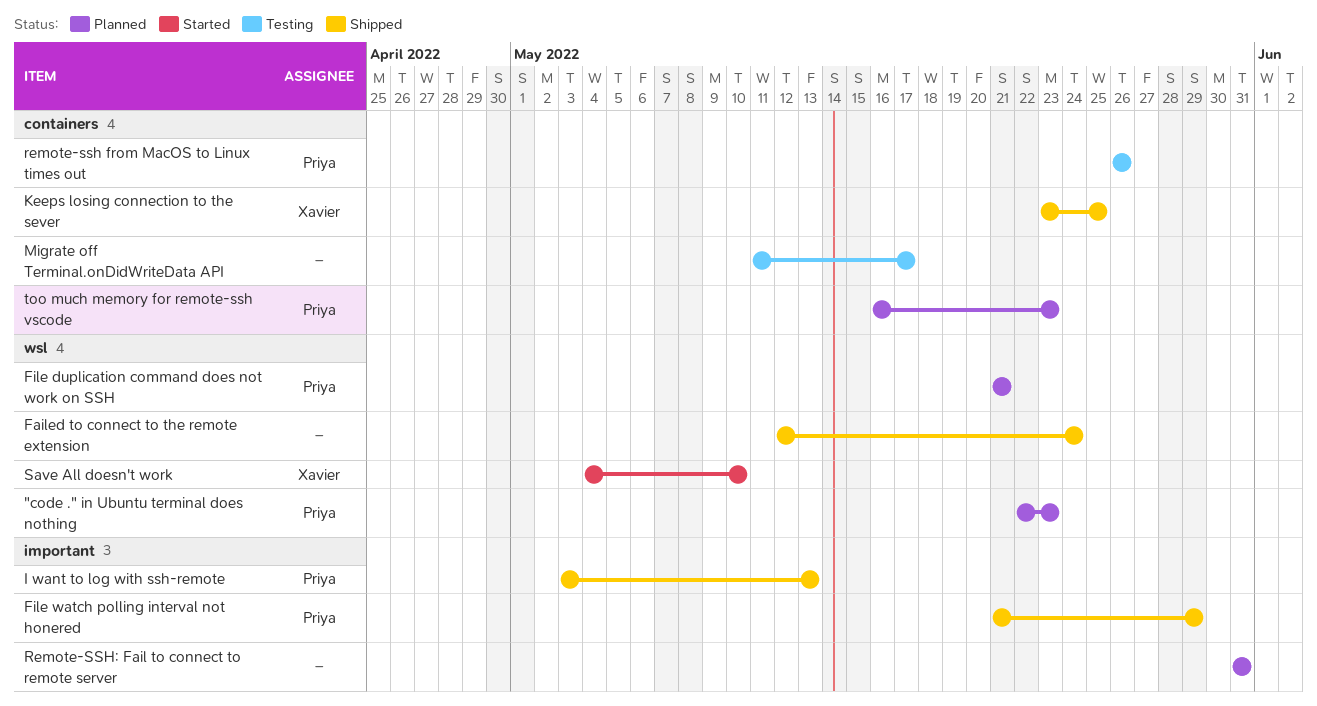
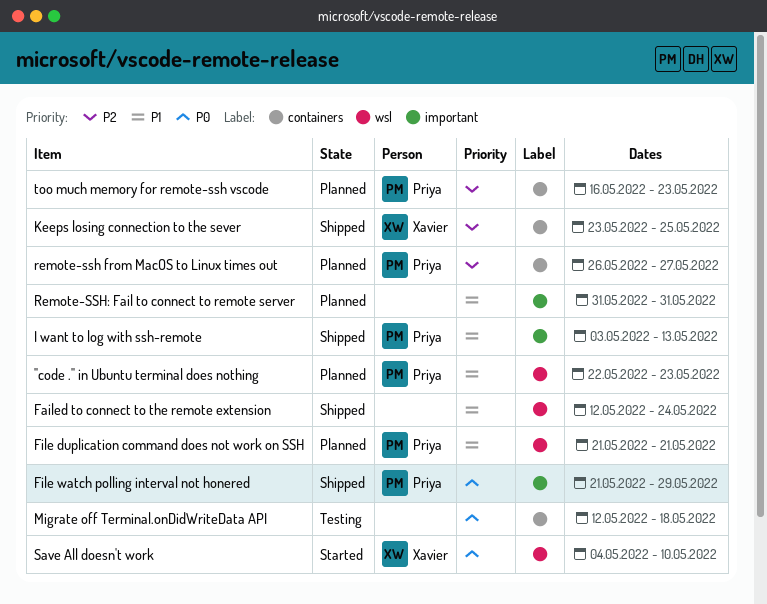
Migrate off Terminal.onDidWriteData API, start: May 11 -> May 12
Migrate off Terminal.onDidWriteData API, due: May 17 -> May 18
remote-ssh from MacOS to Linux times out, status: Testing -> Planned
remote-ssh from MacOS to Linux times out, due: May 26 -> May 27

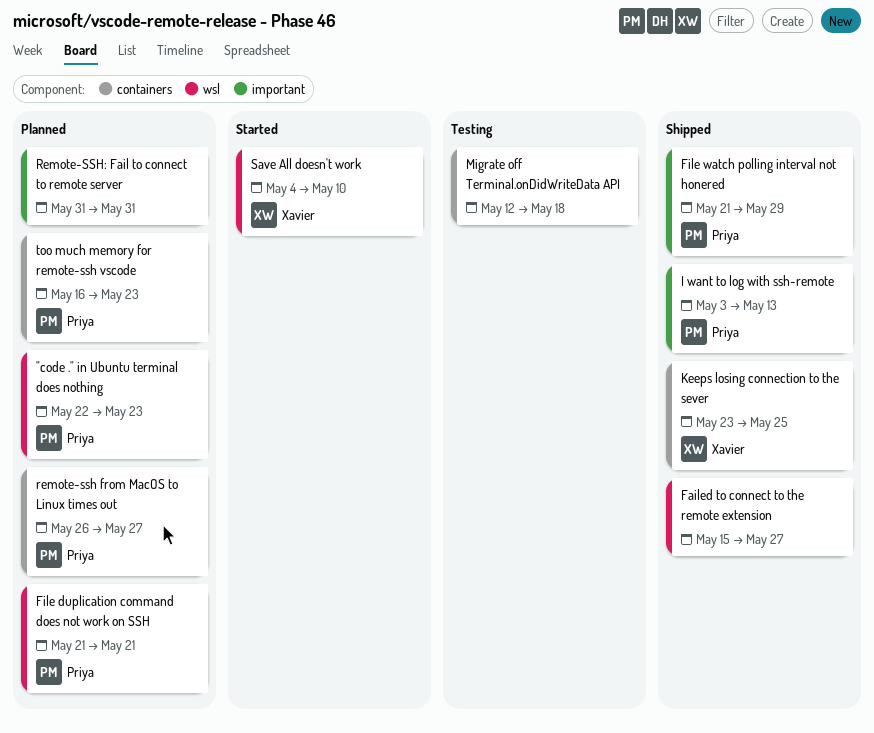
Failed to connect to the remote extension, start: May 12 -> May 15
Failed to connect to the remote extension, due: May 24 -> May 27

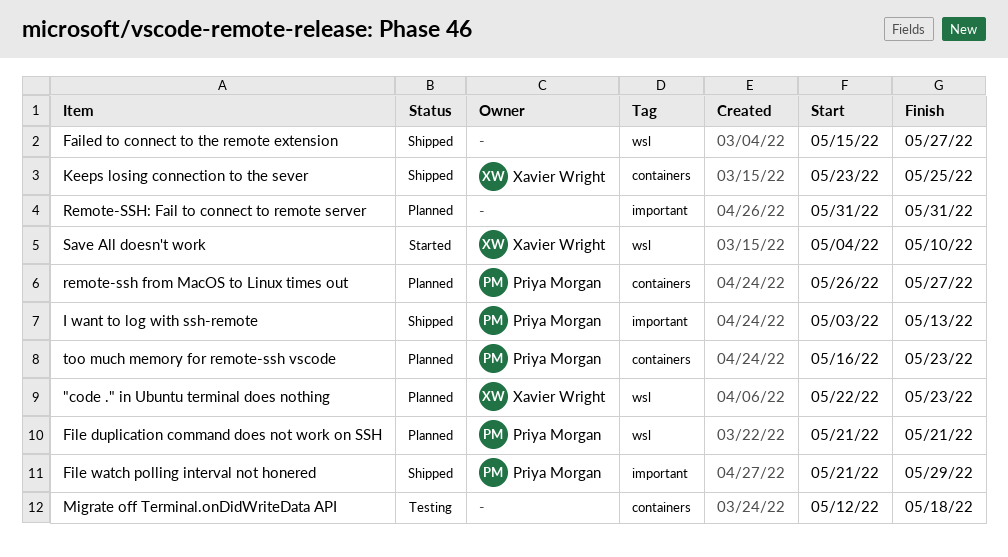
"code ." in Ubuntu terminal does nothing, owner: Priya Morgan -> Xavier Wright

